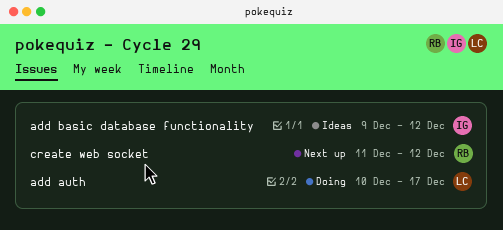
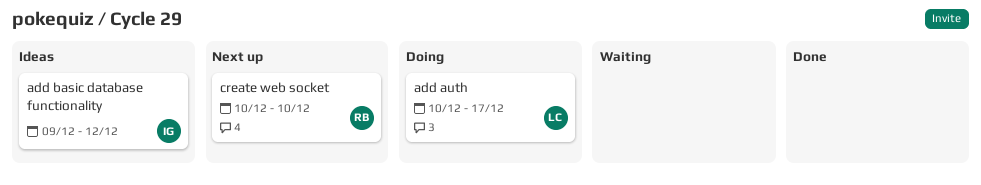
create web socket, start: Dec 11 -> Dec 10
create web socket, due: Dec 12 -> Dec 10

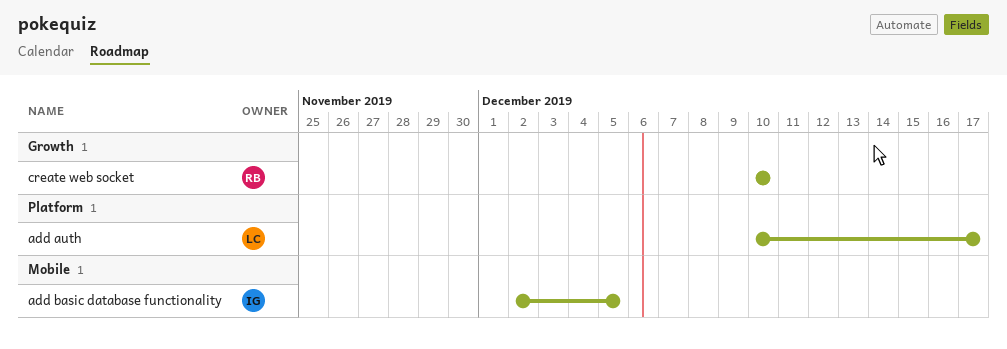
add basic database functionality, start: Dec 9 -> Dec 2
add basic database functionality, due: Dec 12 -> Dec 5

